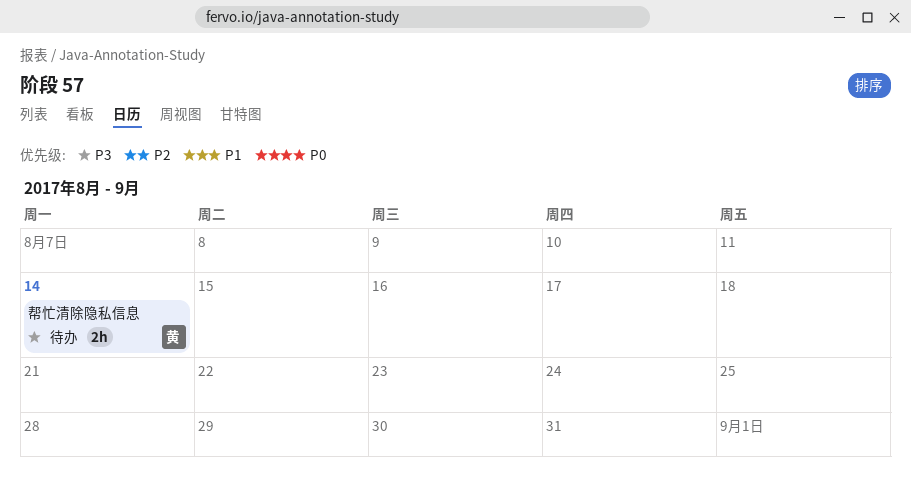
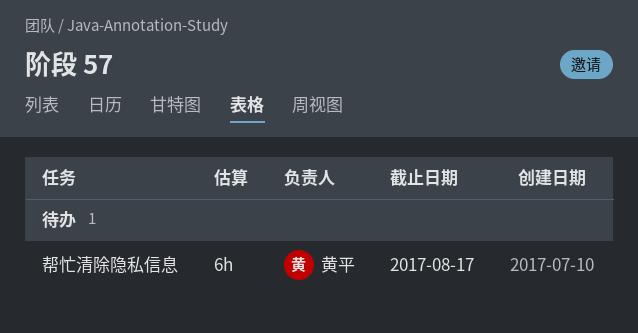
帮忙清除隐私信息, estimate: 2h -> 6h
帮忙清除隐私信息, due: Aug 14 -> Aug 17

